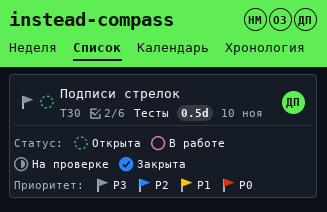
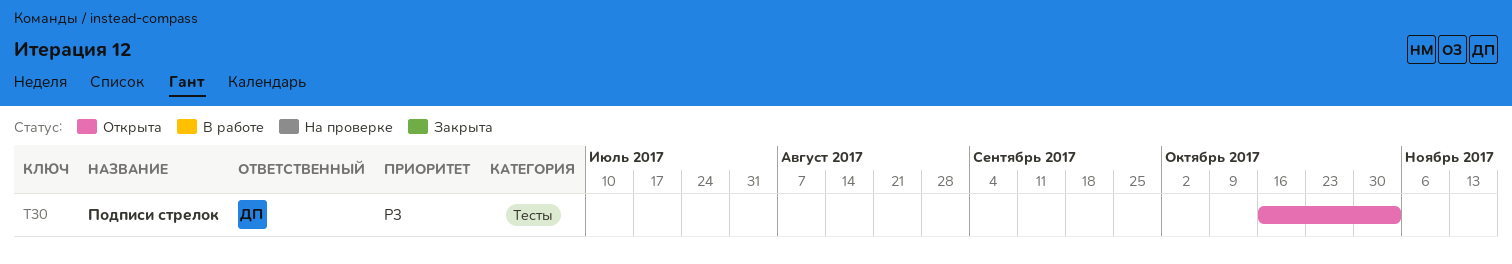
T30, due: Nov 10 -> Nov 3

